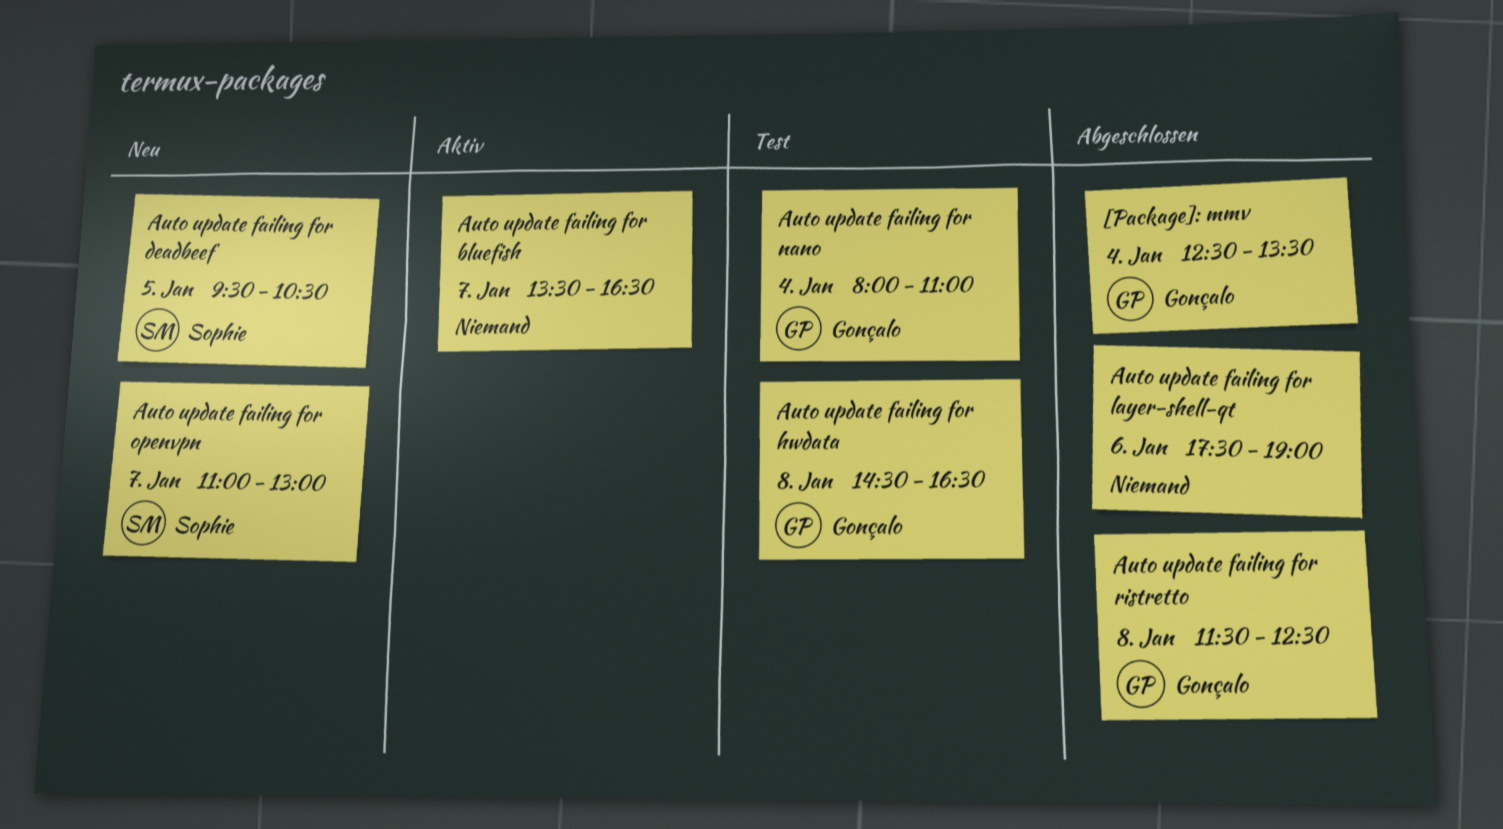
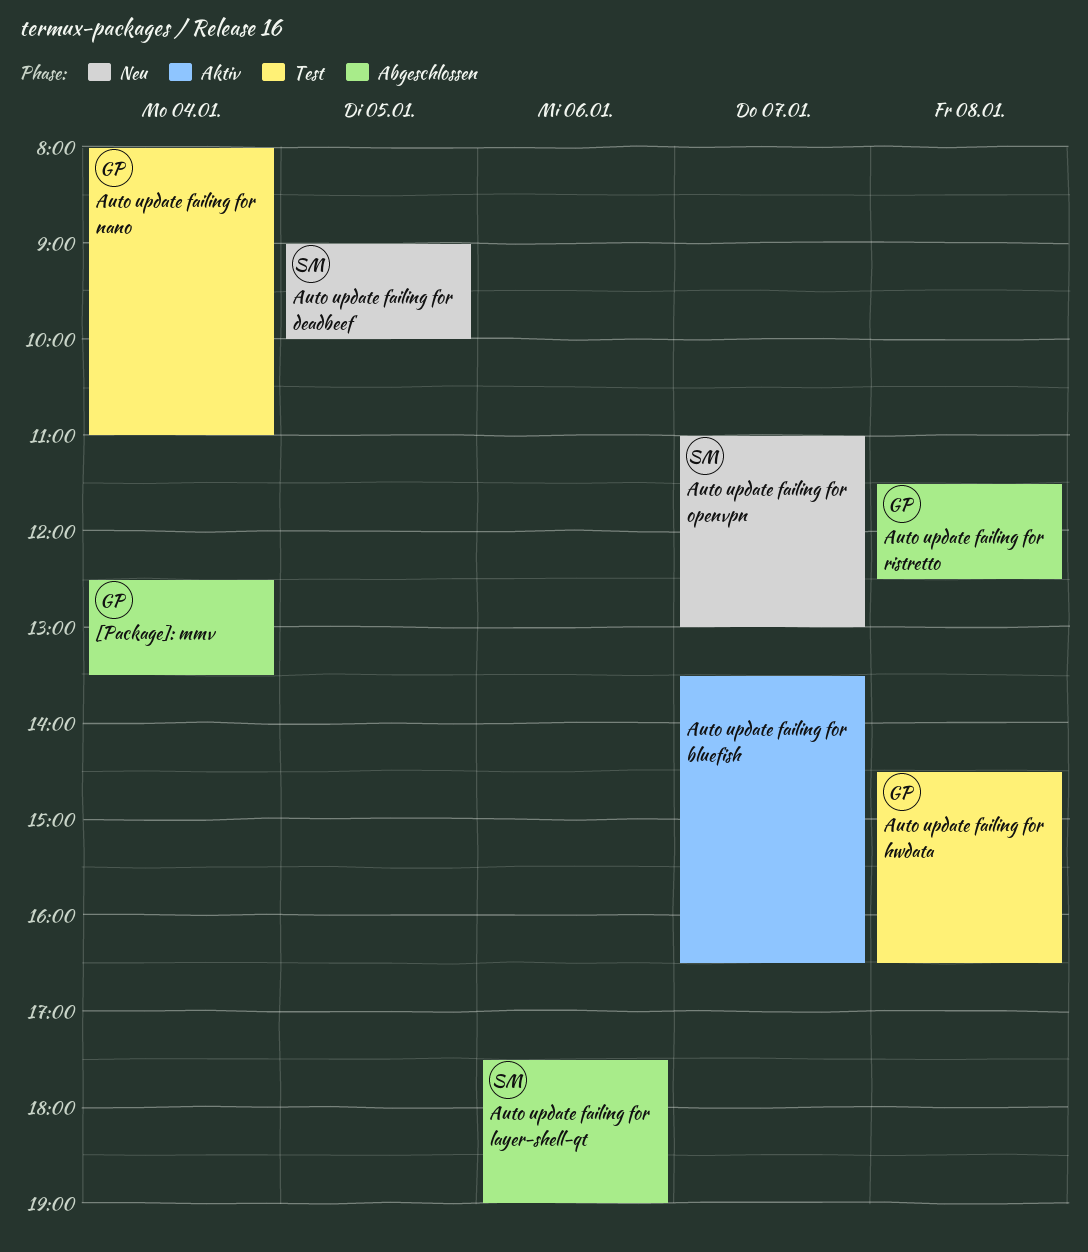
Auto update failing for deadbeef, begins: 09:30 -> 09:00
Auto update failing for deadbeef, ends: 10:30 -> 10:00
Auto update failing for layer-shell-qt, owner: none -> Sophie

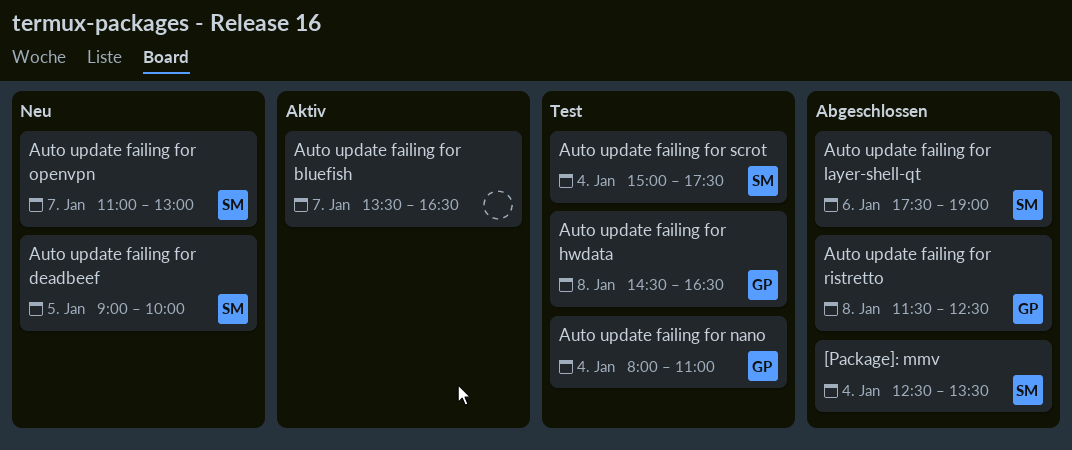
[Package]: mmv, owner: GP -> SM
Auto update failing for scrot: none -> present

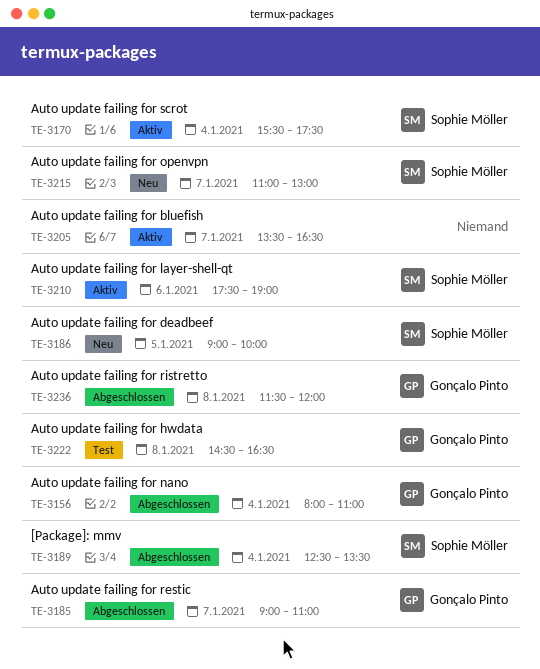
Auto update failing for layer-shell-qt, status: Abgeschlossen -> Aktiv
Auto update failing for nano, status: Test -> Abgeschlossen
Auto update failing for restic: none -> present
Auto update failing for ristretto, ends: 12:30 -> 12:00
Auto update failing for scrot, status: Test -> Aktiv
Auto update failing for scrot, begins: 15:00 -> 15:30

